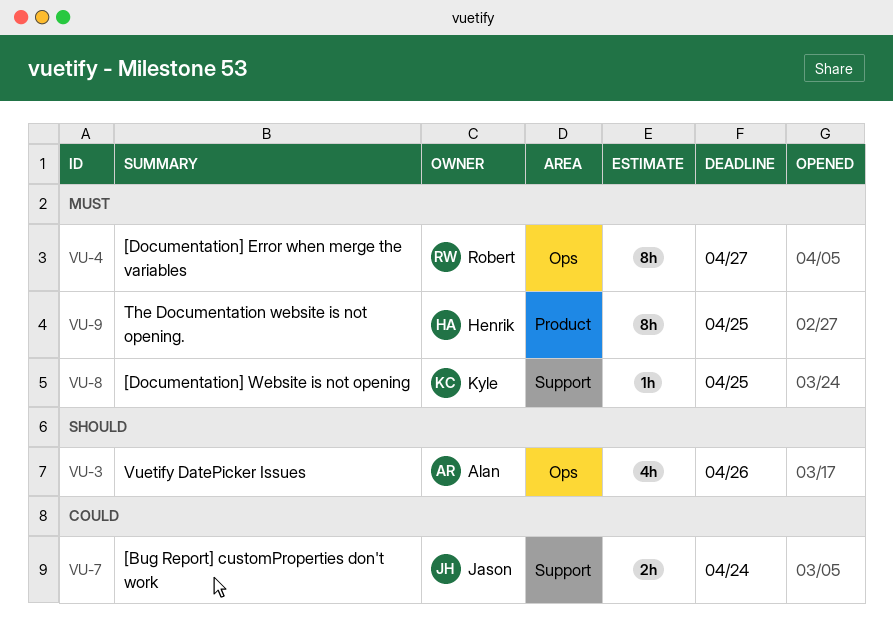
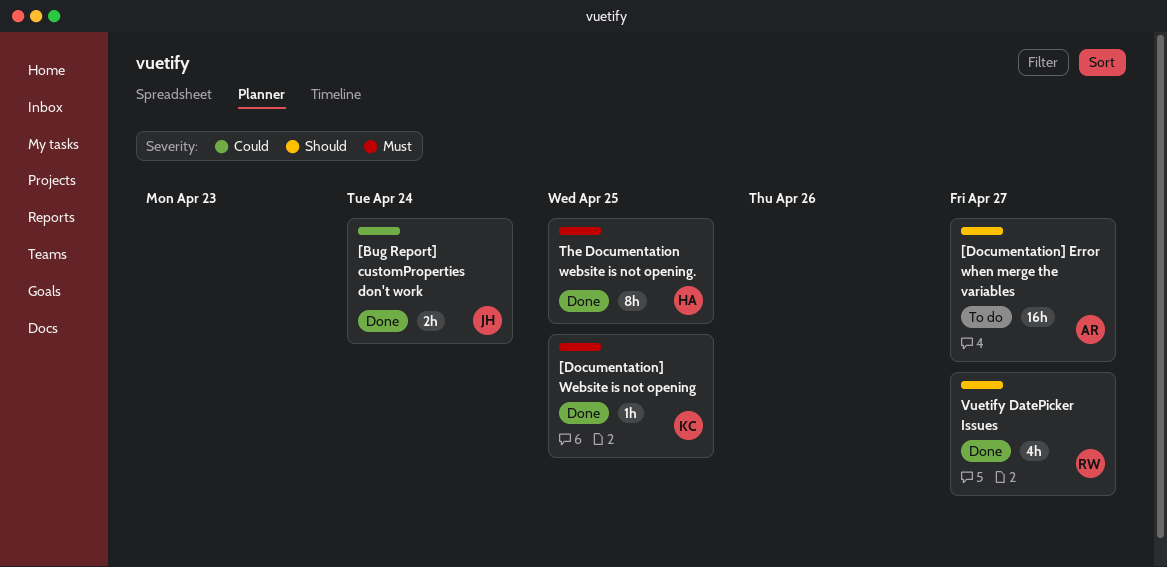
[Documentation] Error when merge the variables, owner: Robert -> Alan
[Documentation] Error when merge the variables, priority: Must -> Should
[Documentation] Error when merge the variables, estimate: 8h -> 16h
Vuetify DatePicker Issues, owner: Alan -> Robert
Vuetify DatePicker Issues, due: Apr 26 -> Apr 27

